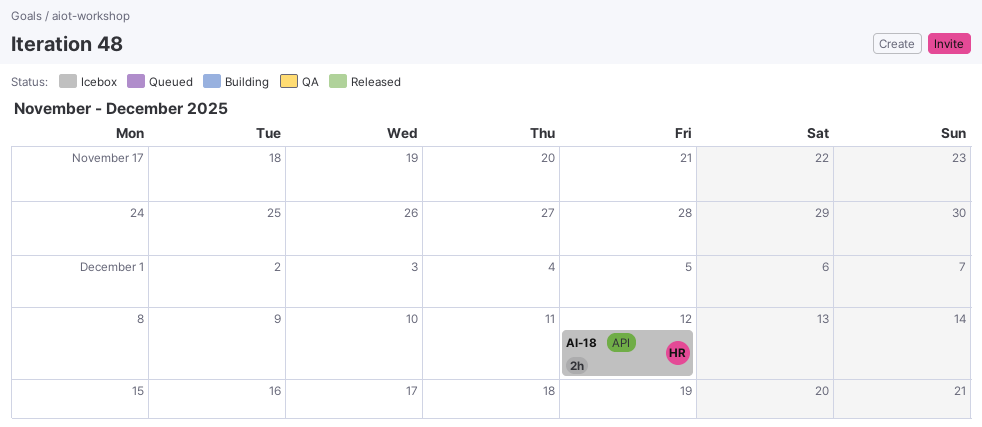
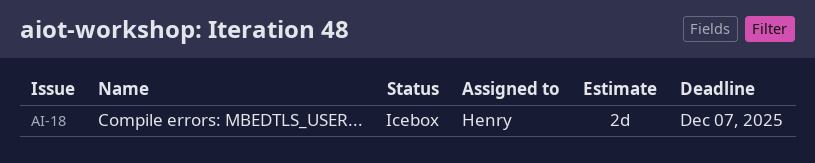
AI-18, estimate: 2h -> 2d
AI-18, due: Dec 12 -> Dec 7

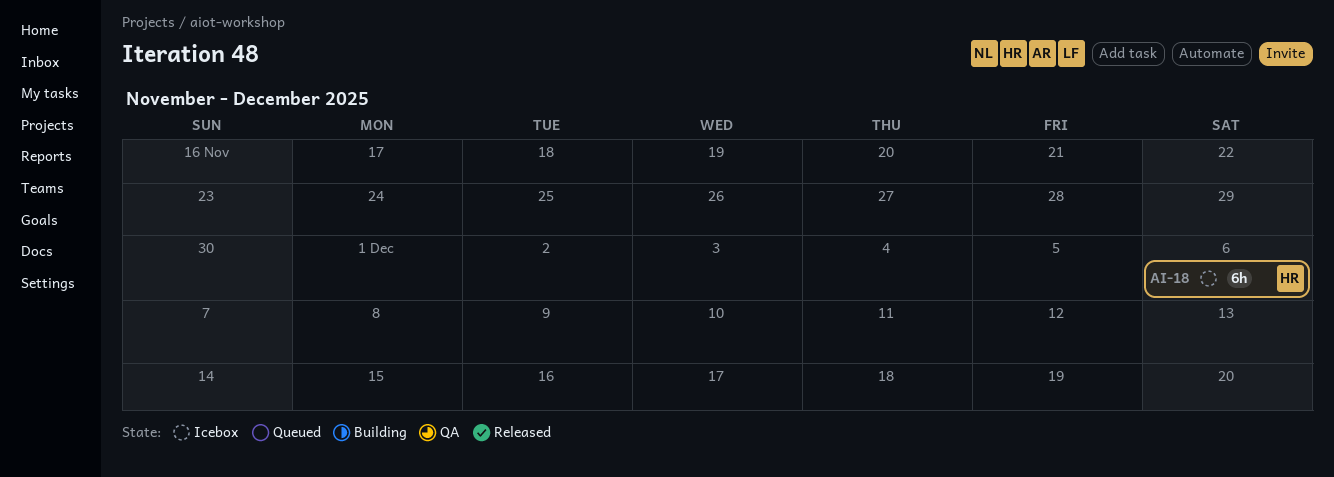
AI-18, estimate: 2d -> 6h
AI-18, due: Dec 7 -> Dec 6

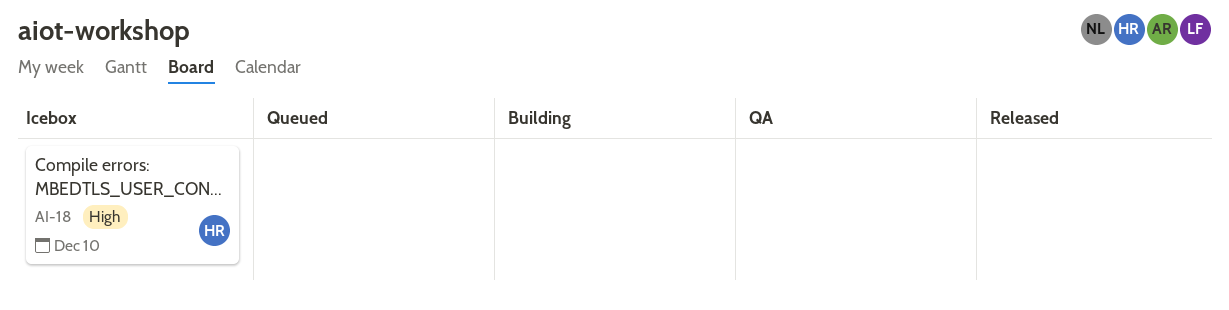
AI-18, due: Dec 6 -> Dec 10

